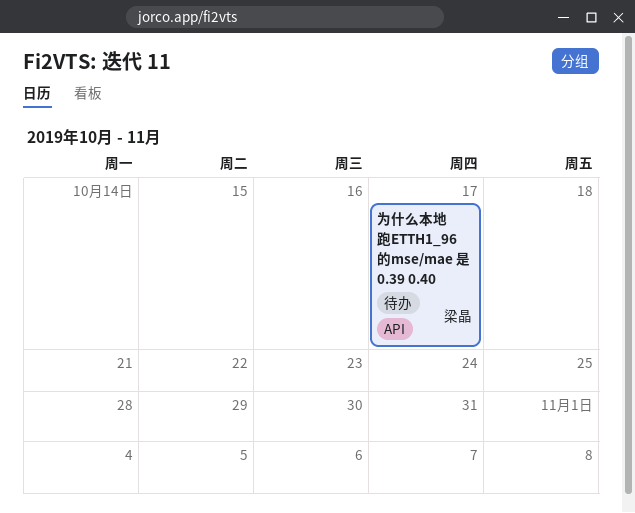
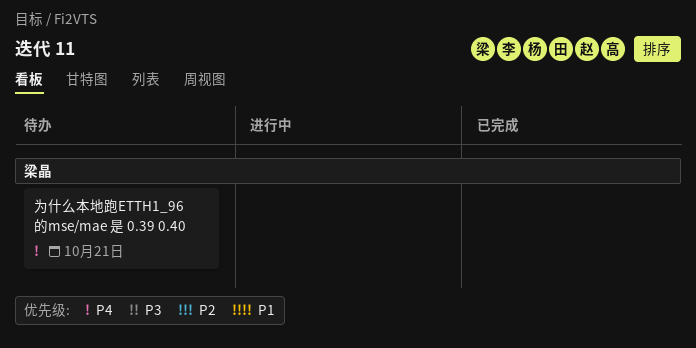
为什么本地跑ETTH1_96的mse/mae 是 0.39 0.40, due: Oct 17 -> Oct 21

